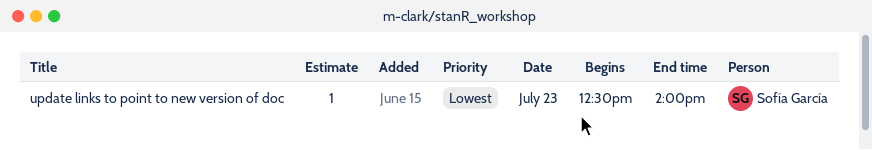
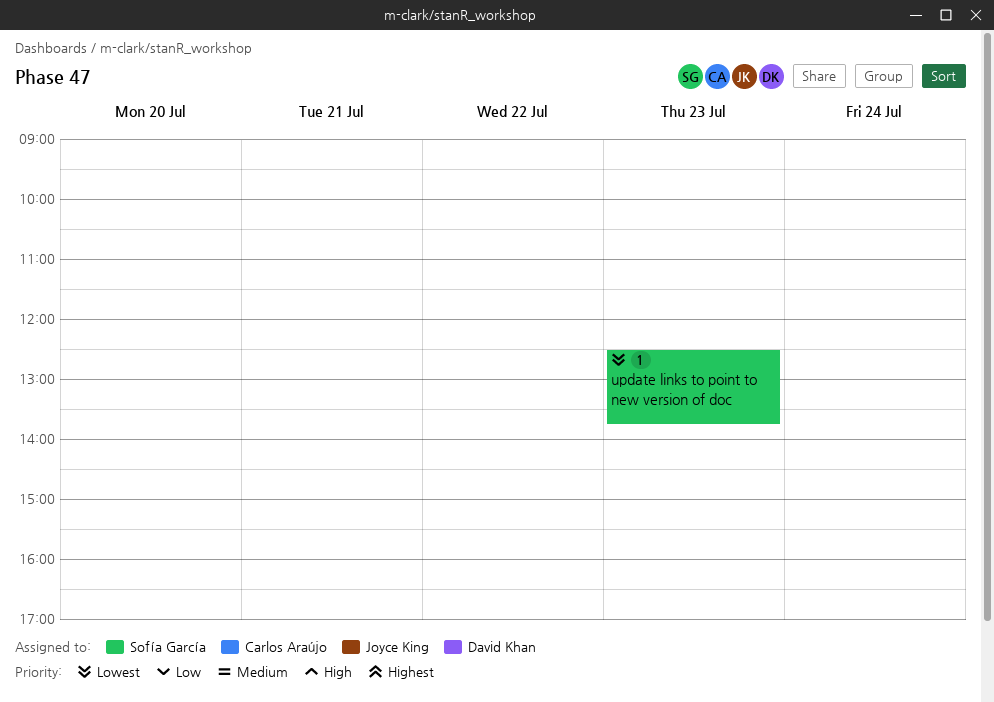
update links to point to new version of doc, ends: 14:00 -> 13:45

